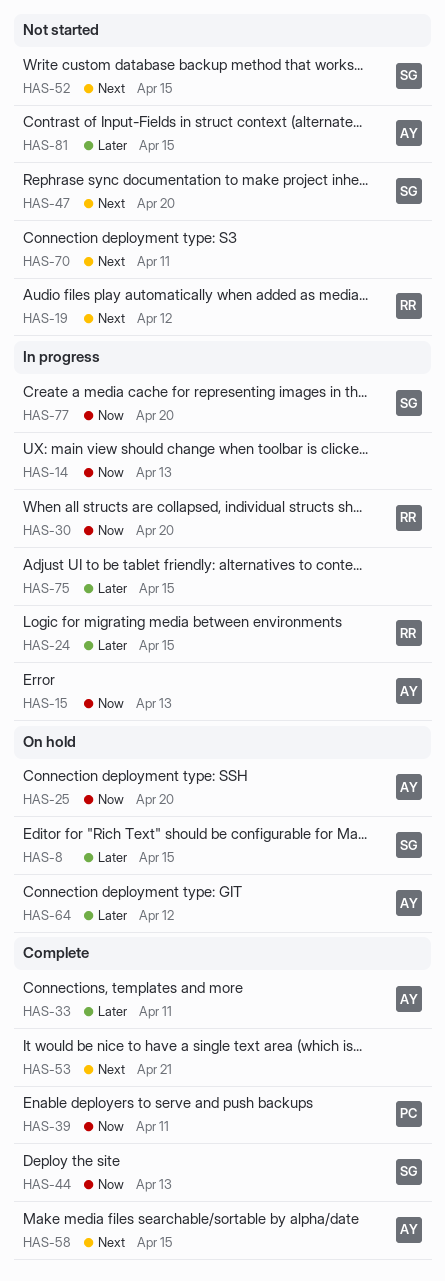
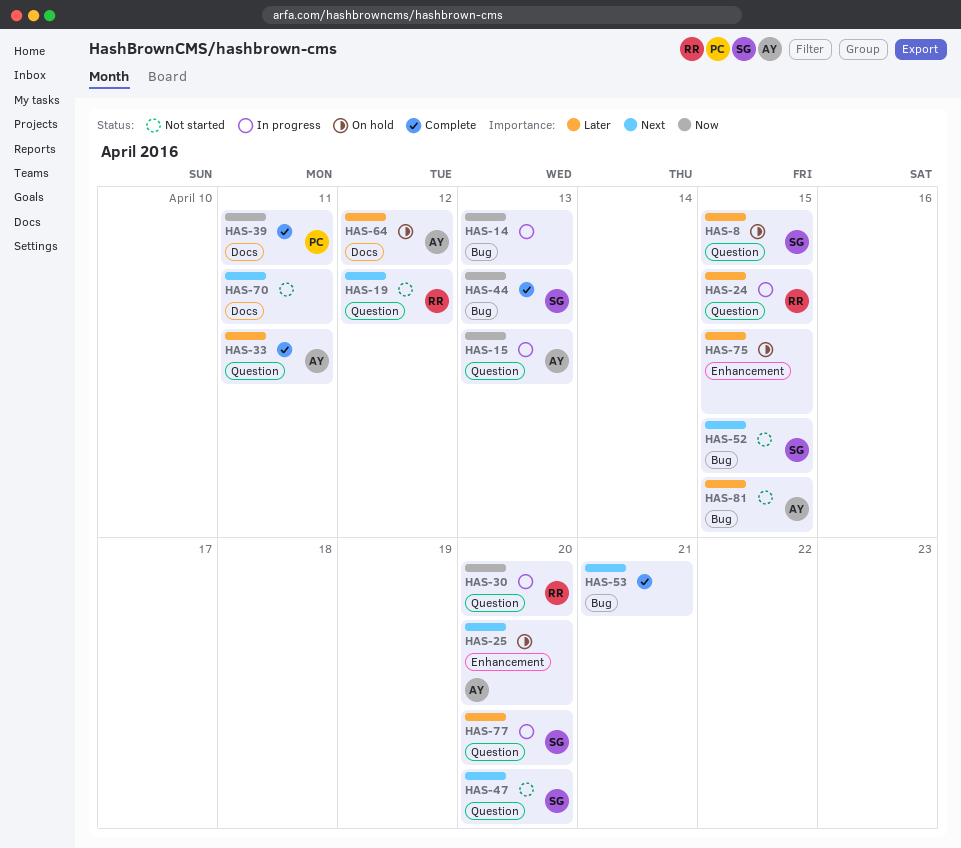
HAS-25, priority: Now -> Next
HAS-58: present -> none
HAS-75, status: In progress -> On hold
HAS-77, priority: Now -> Later

